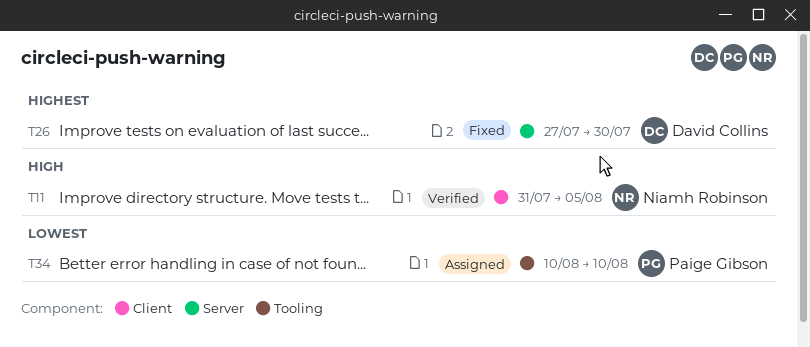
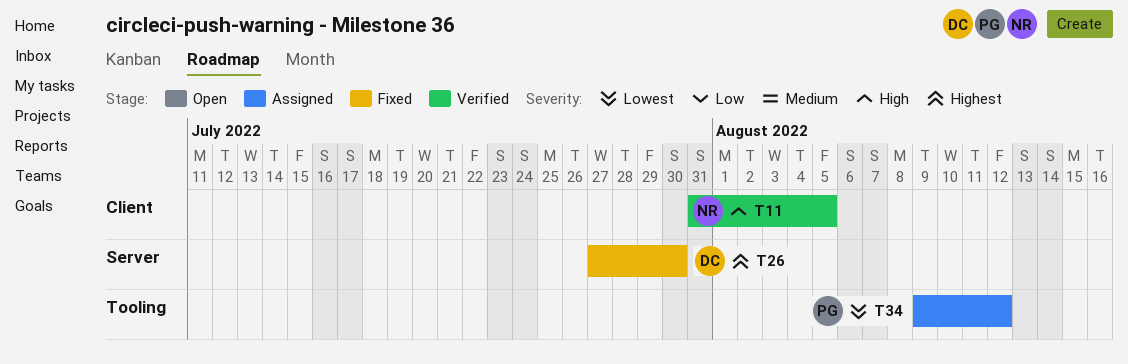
T34, start: Aug 10 -> Aug 9
T34, due: Aug 10 -> Aug 12

